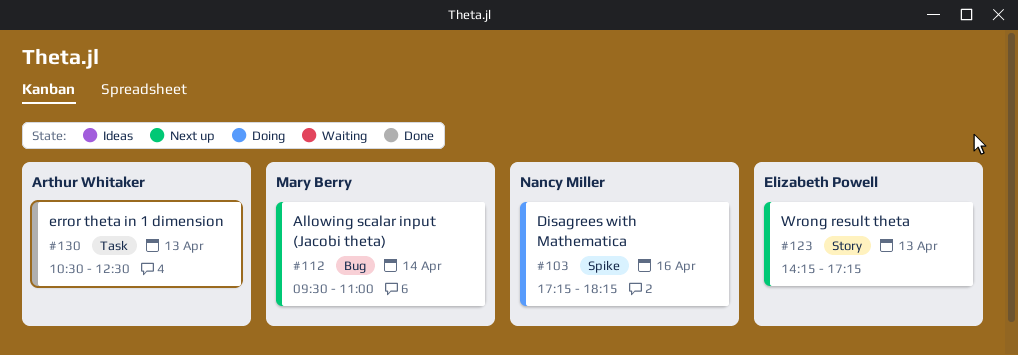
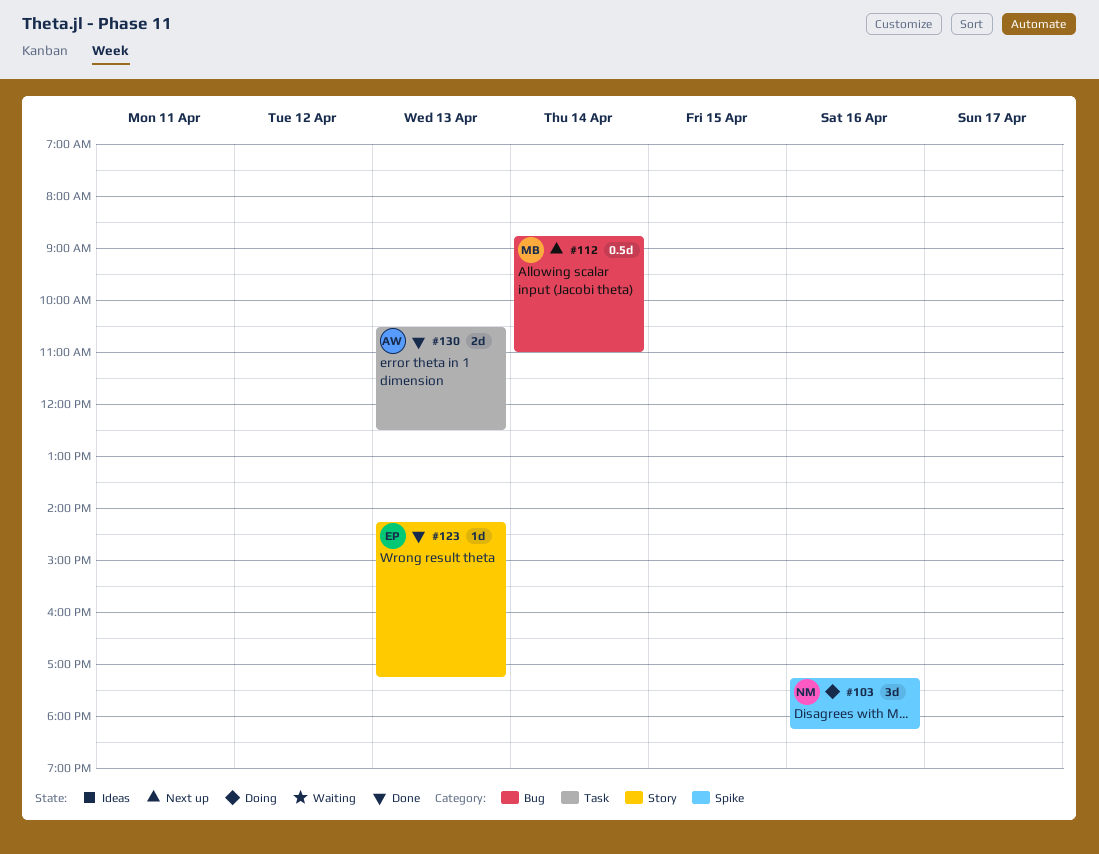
#112, begins: 09:30 -> 08:45
#123, status: Next up -> Done

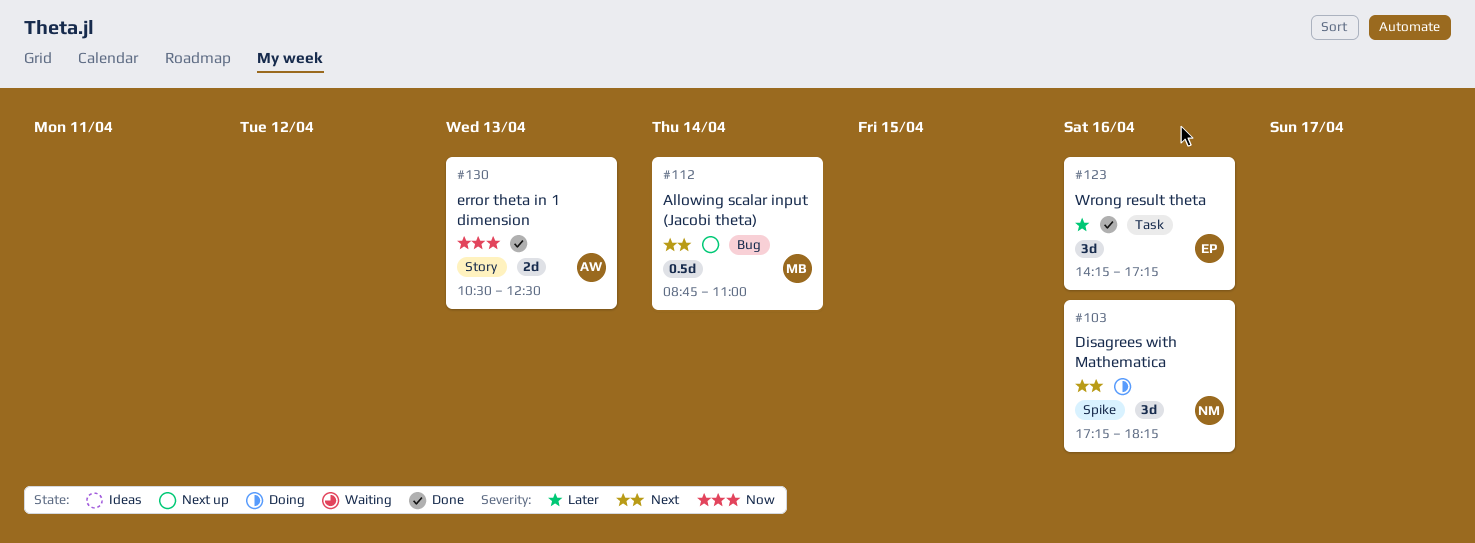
#123, label: Story -> Task
#123, estimate: 1d -> 3d
#123, day: Apr 13 -> Apr 16
#130, label: Task -> Story

